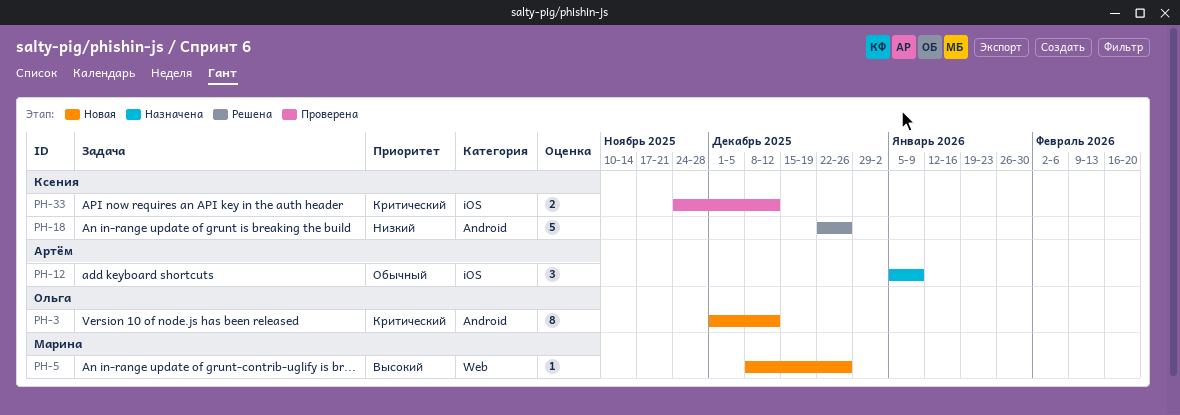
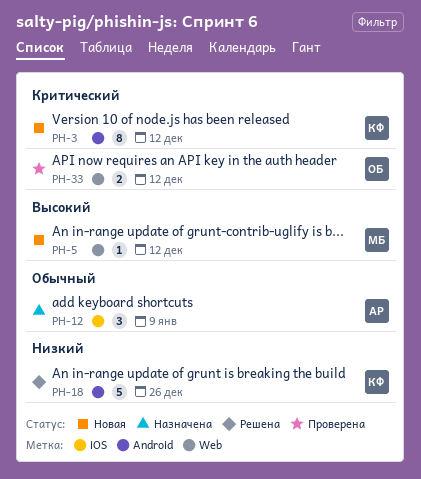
PH-3, owner: Ольга -> Ксения
PH-5, due: Dec 26 -> Dec 12
PH-33, owner: Ксения -> Ольга
PH-33, label: iOS -> Web

